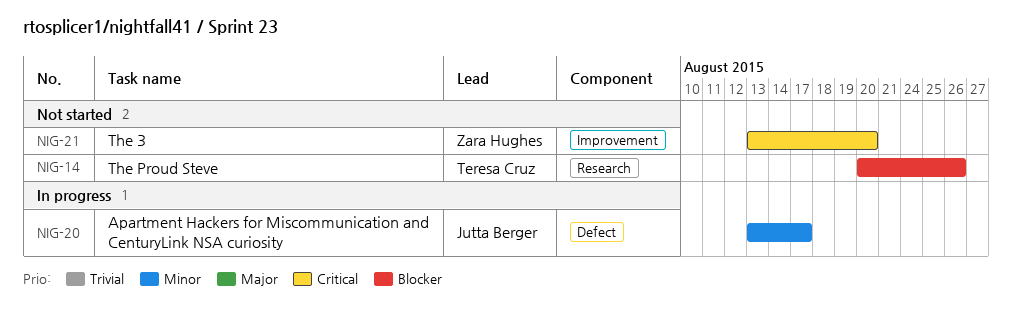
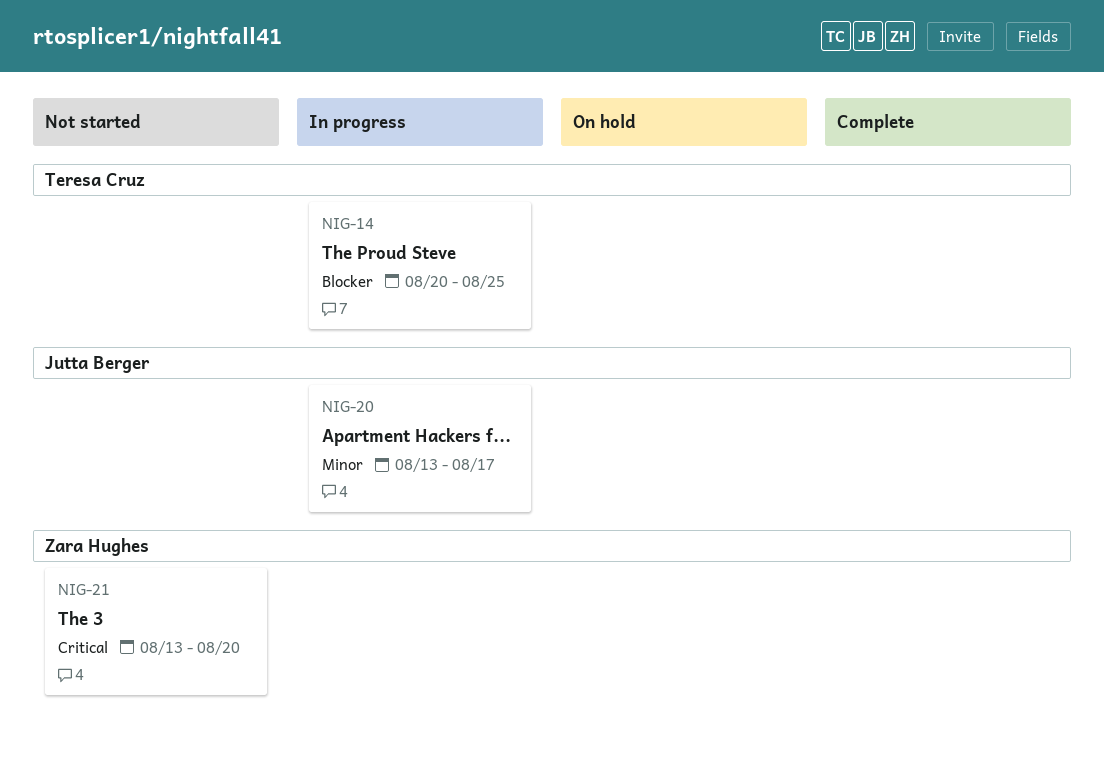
NIG-14, status: Not started -> In progress
NIG-14, due: Aug 26 -> Aug 25

